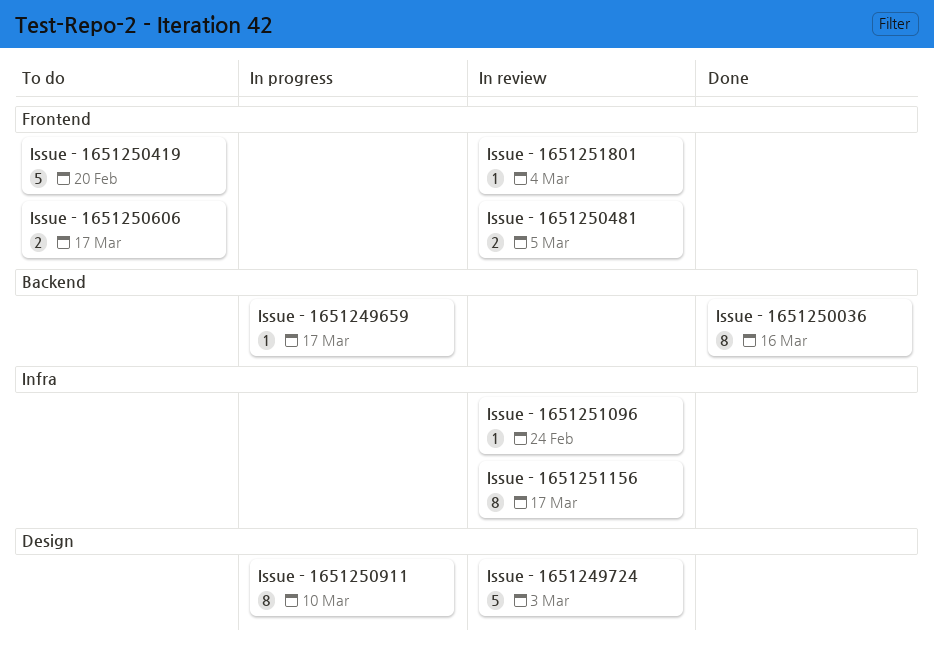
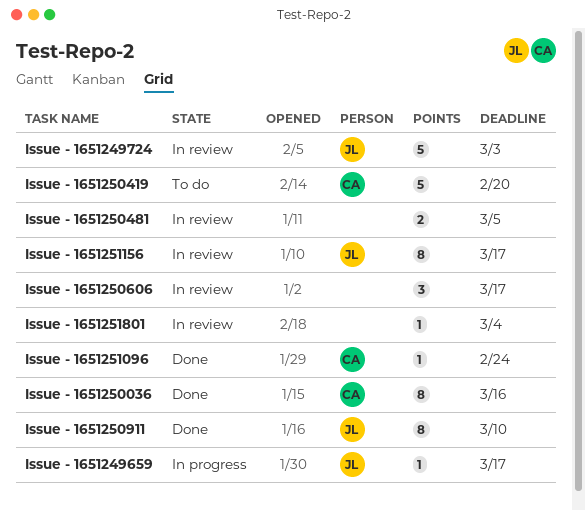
Issue - 1651250606, status: To do -> In review
Issue - 1651250606, estimate: 2 -> 3
Issue - 1651250911, status: In progress -> Done
Issue - 1651251096, status: In review -> Done

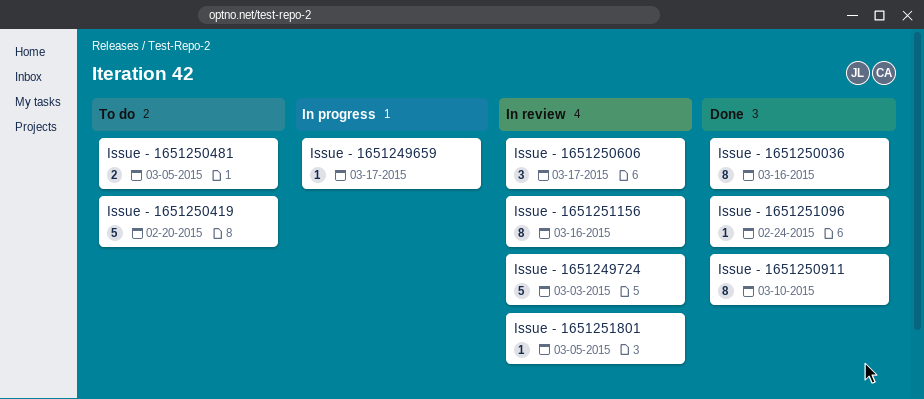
Issue - 1651250481, status: In review -> To do
Issue - 1651251156, due: Mar 17 -> Mar 16
Issue - 1651251801, due: Mar 4 -> Mar 5

